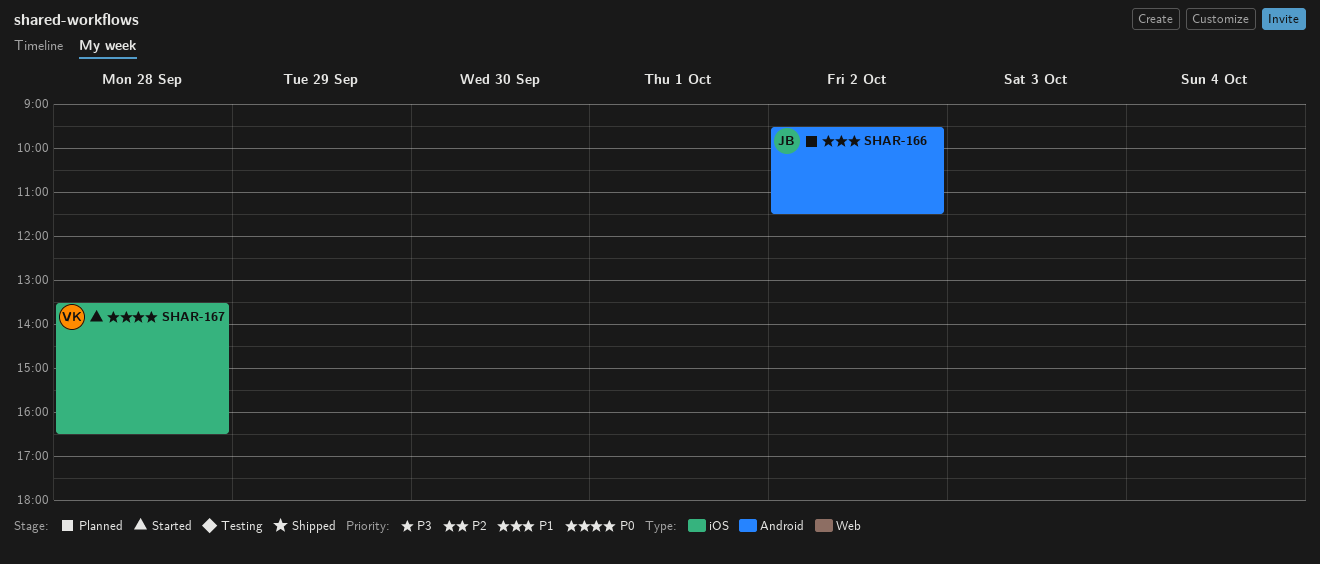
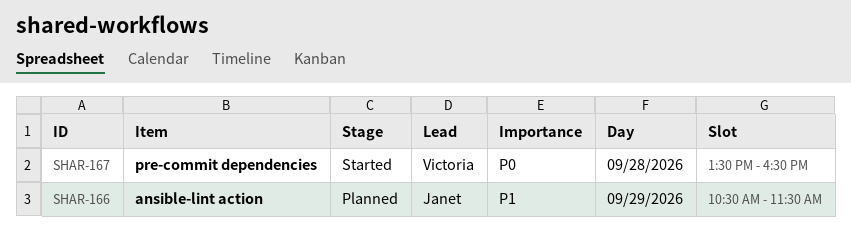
SHAR-166, day: Oct 2 -> Sep 29
SHAR-166, begins: 09:30 -> 10:30

